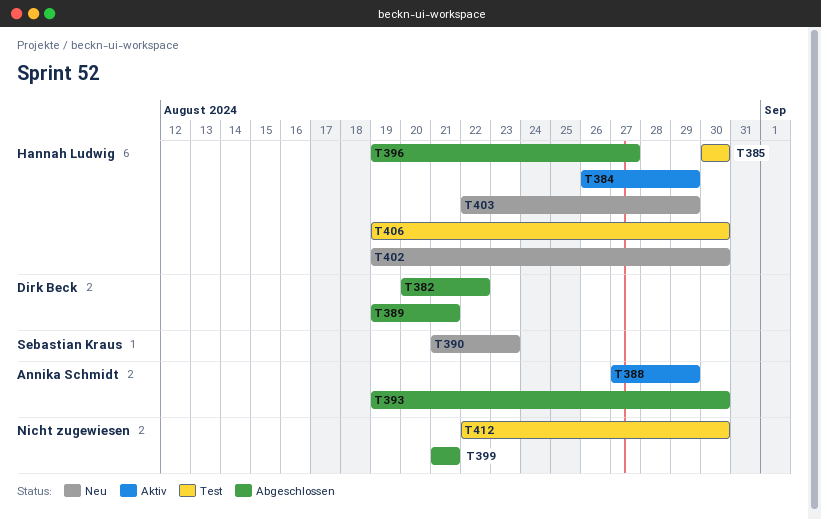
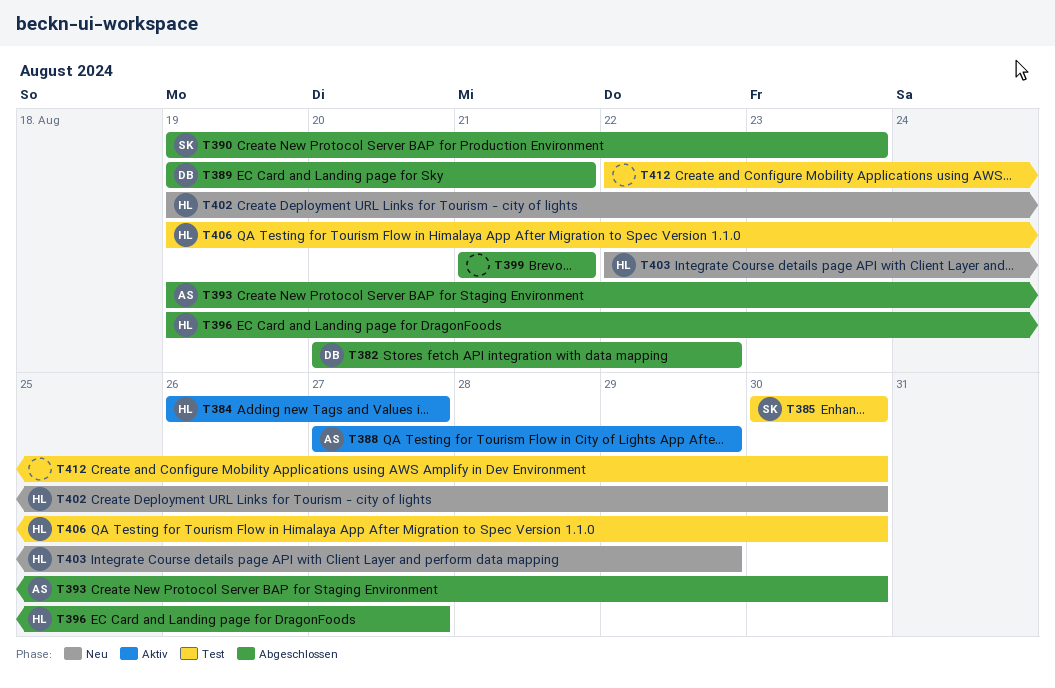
T384, due: Aug 29 -> Aug 27
T385, owner: Hannah Ludwig -> Sebastian Kraus
T390, status: Neu -> Abgeschlossen
T390, start: Aug 21 -> Aug 19

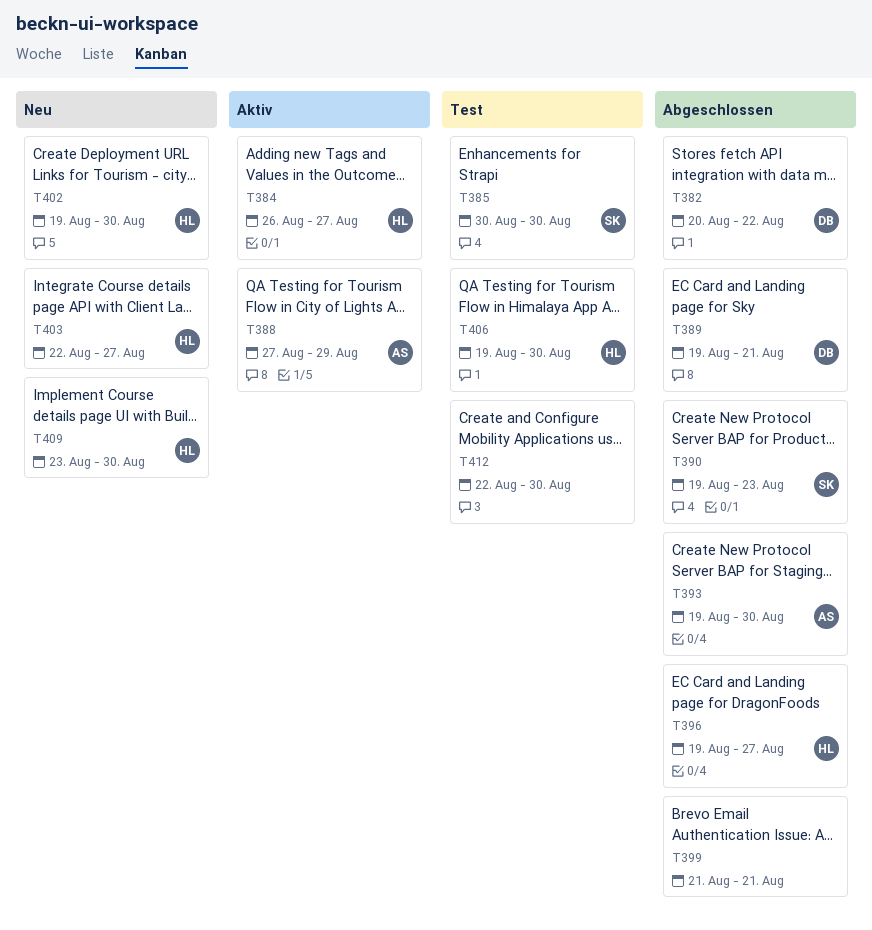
T403, due: Aug 29 -> Aug 27
T409: none -> present

